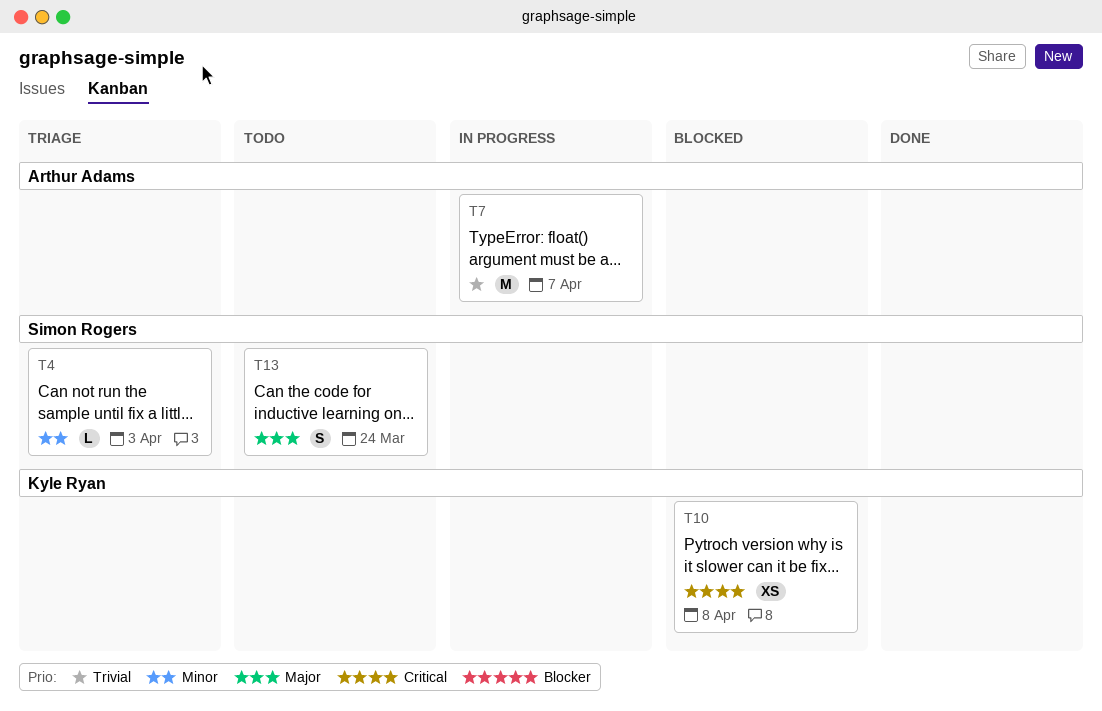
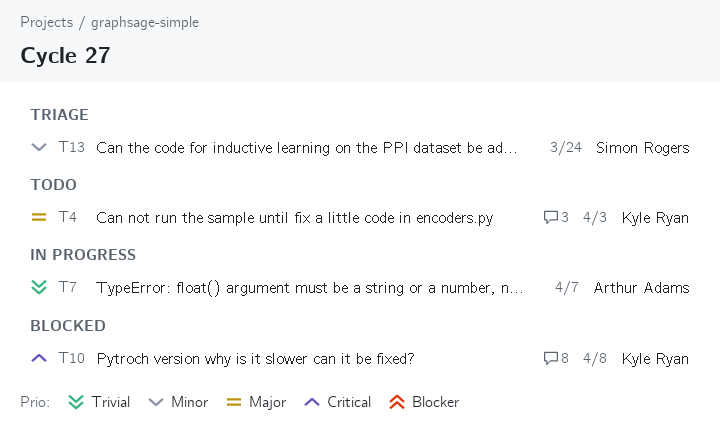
T4, status: Triage -> Todo
T4, owner: Simon Rogers -> Kyle Ryan
T4, priority: Minor -> Major
T13, status: Todo -> Triage
T13, priority: Major -> Minor

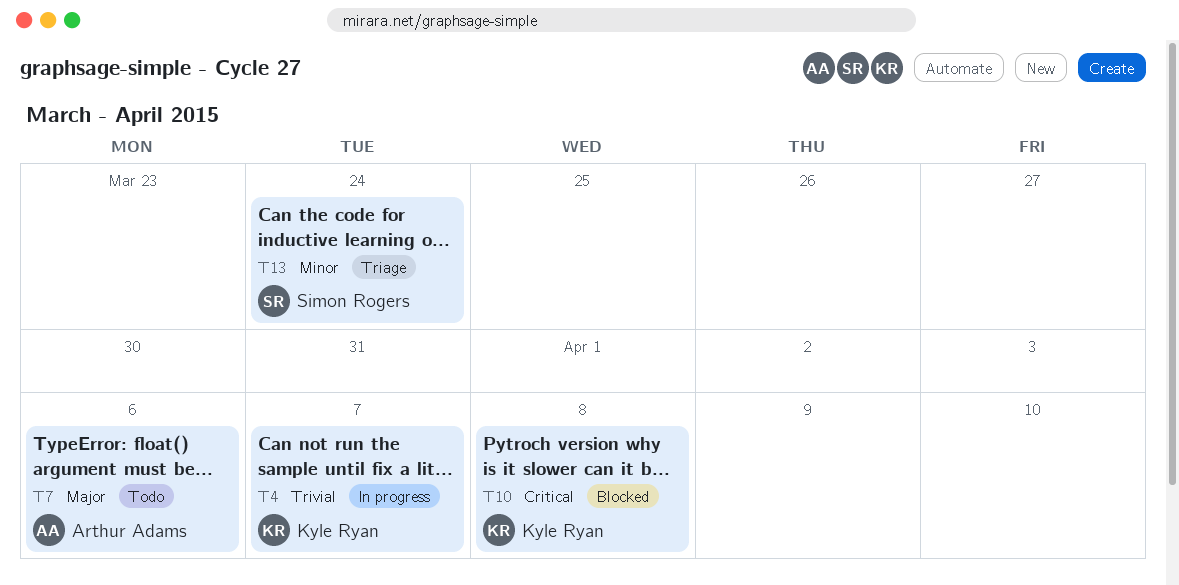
T4, status: Todo -> In progress
T4, priority: Major -> Trivial
T4, due: Apr 3 -> Apr 7
T7, status: In progress -> Todo
T7, priority: Trivial -> Major
T7, due: Apr 7 -> Apr 6

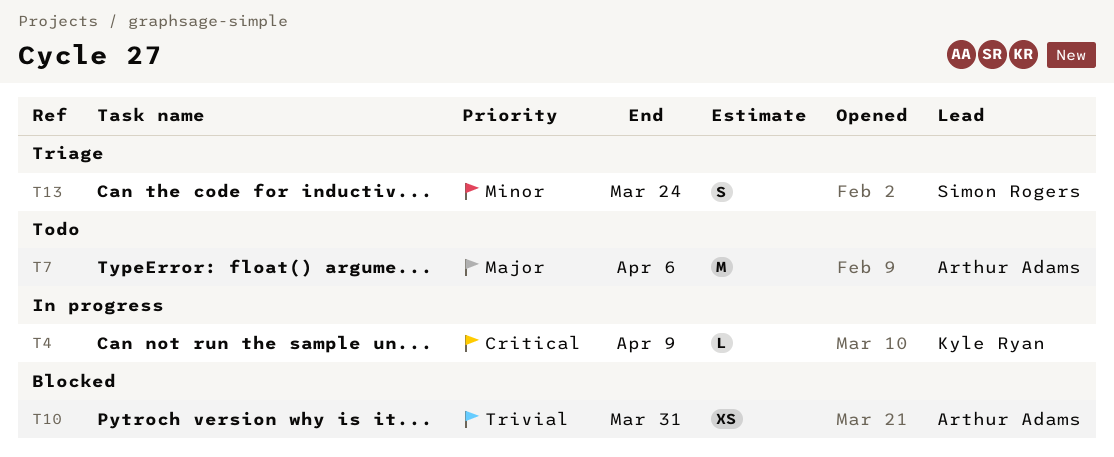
T4, priority: Trivial -> Critical
T4, due: Apr 7 -> Apr 9
T10, owner: Kyle Ryan -> Arthur Adams
T10, priority: Critical -> Trivial
T10, due: Apr 8 -> Mar 31

